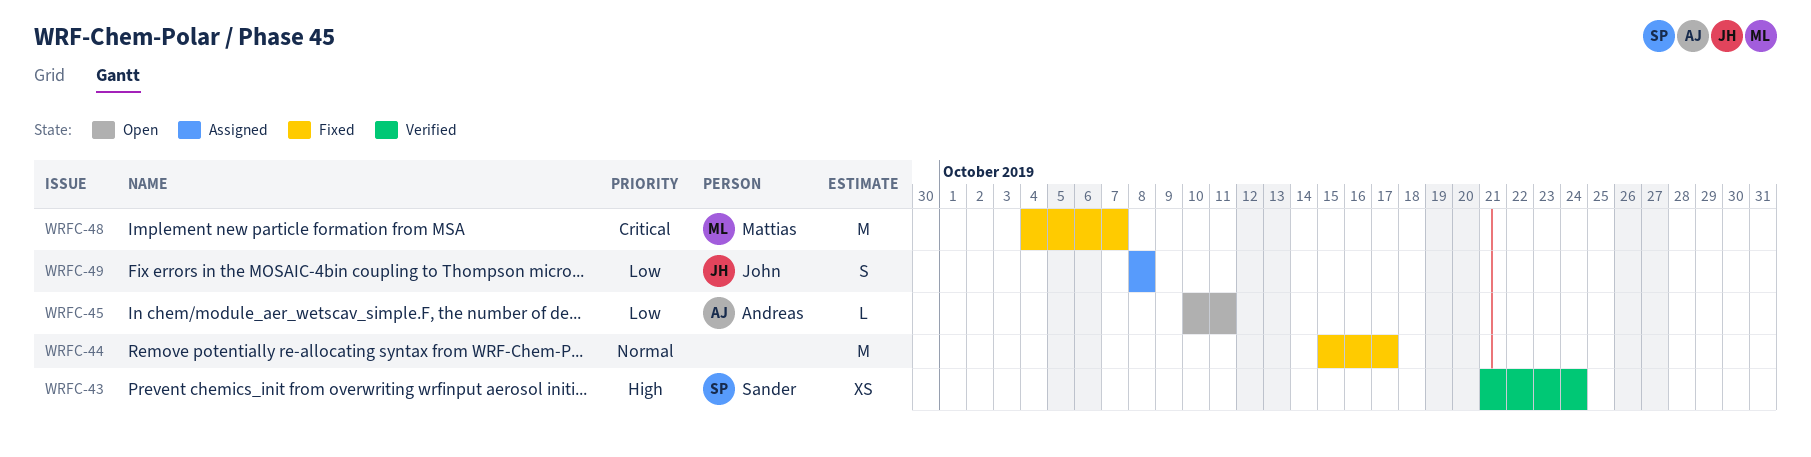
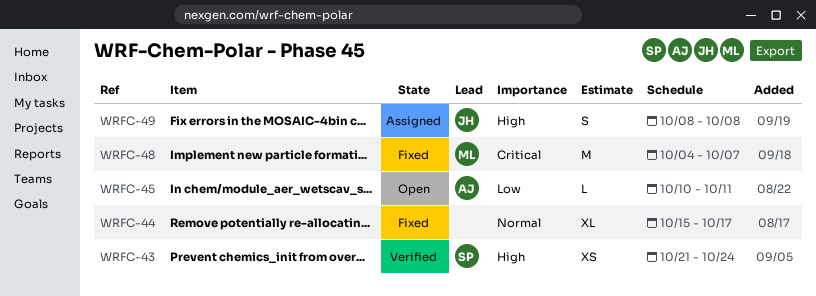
WRFC-44, estimate: M -> XL
WRFC-49, priority: Low -> High

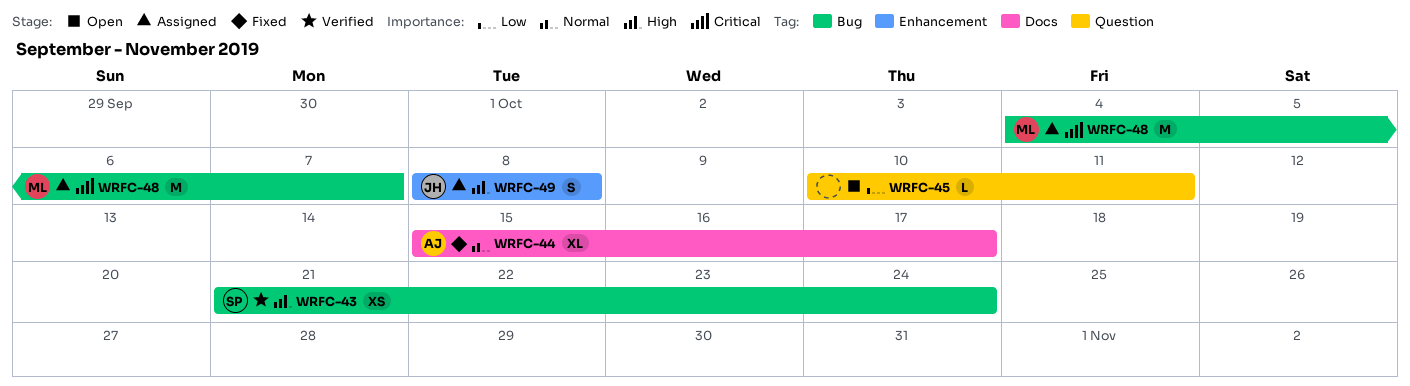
WRFC-44, owner: none -> AJ
WRFC-45, owner: AJ -> none
WRFC-48, status: Fixed -> Assigned

